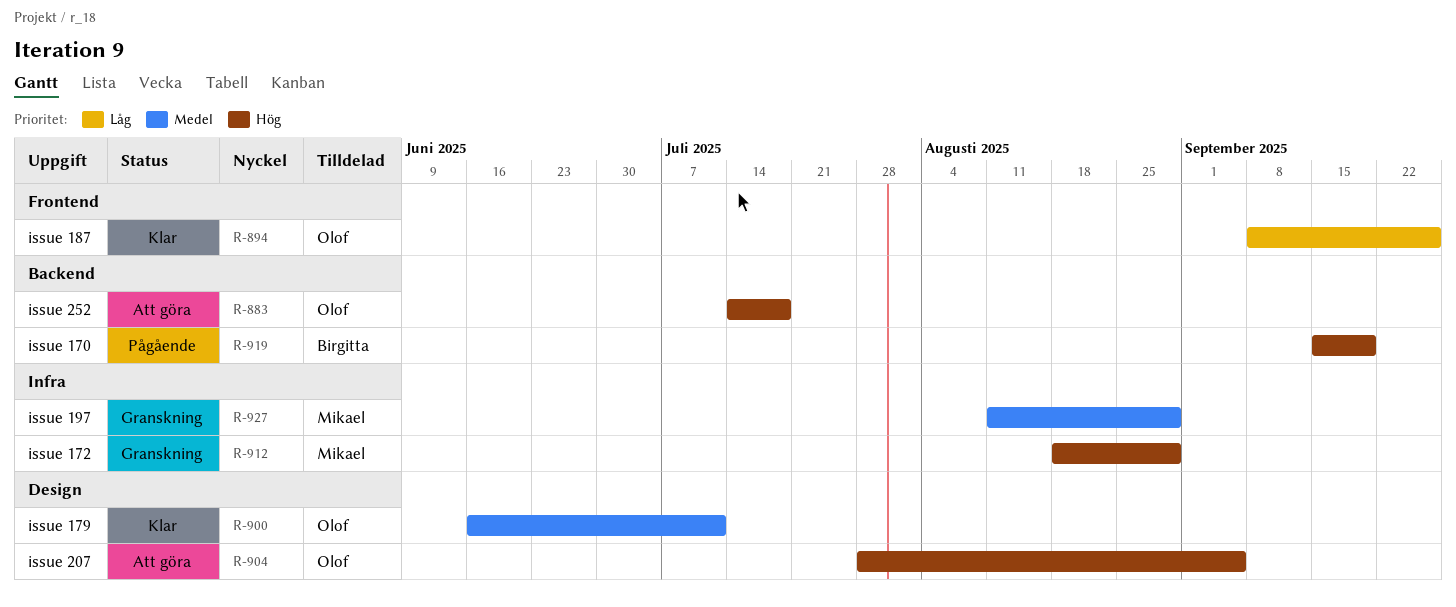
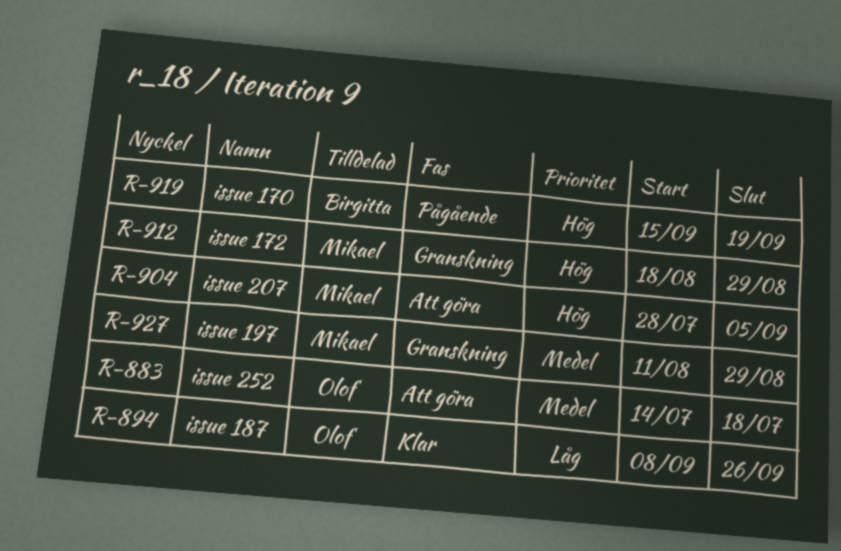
R-883, priority: Hög -> Medel
R-900: present -> none
R-904, owner: Olof -> Mikael

